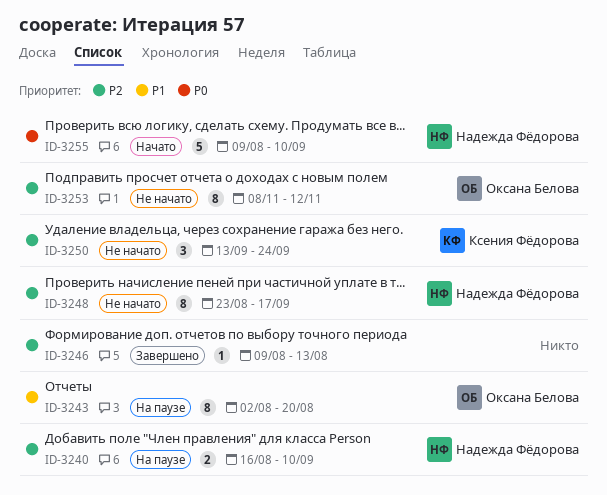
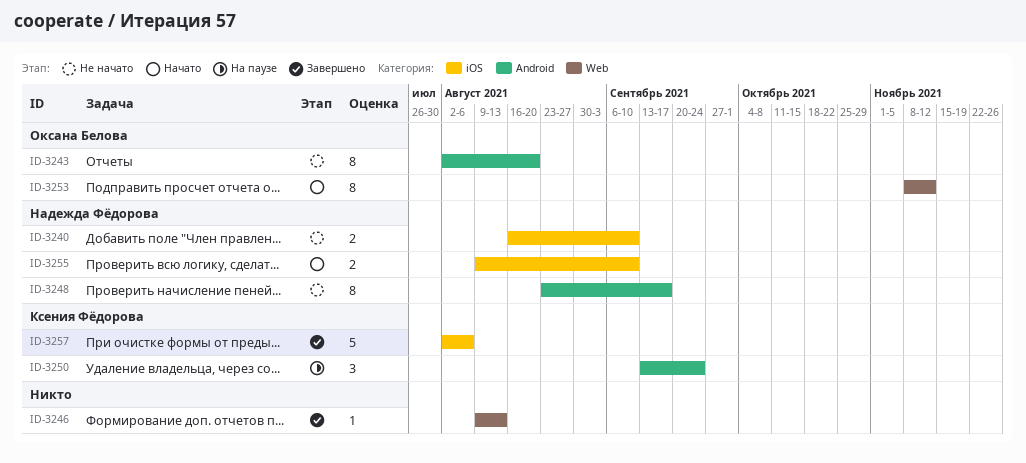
ID-3240, status: На паузе -> Не начато
ID-3243, status: На паузе -> Не начато
ID-3250, status: Не начато -> На паузе
ID-3253, status: Не начато -> Начато
ID-3255, estimate: 5 -> 2
ID-3257: none -> present

